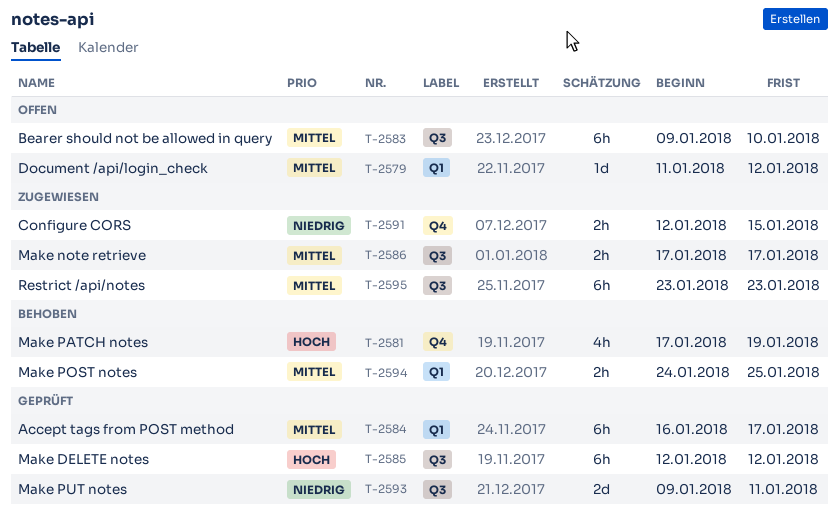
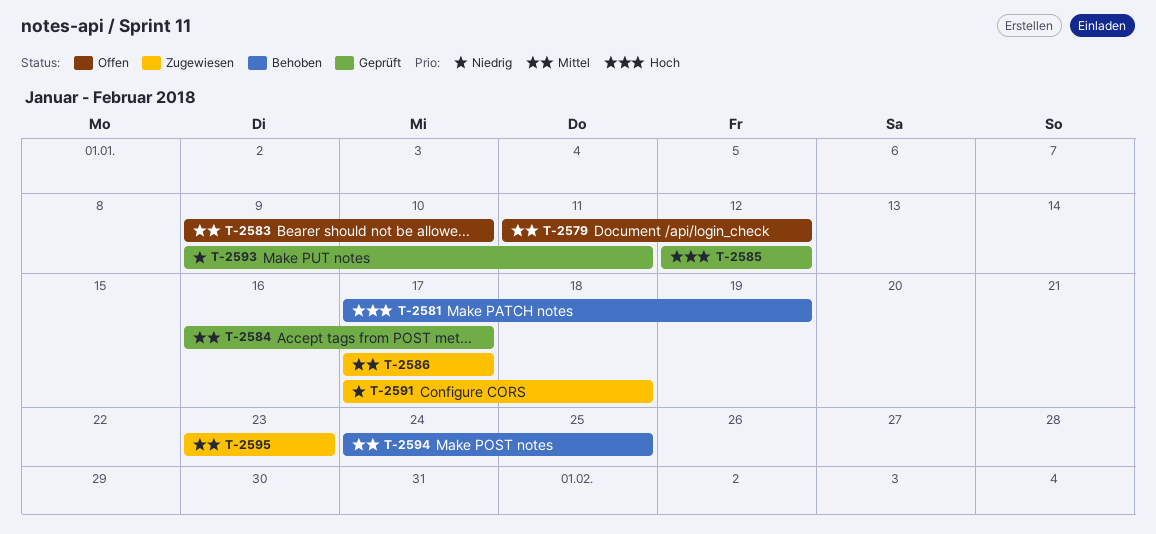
T-2591, start: Jan 12 -> Jan 17
T-2591, due: Jan 15 -> Jan 18

